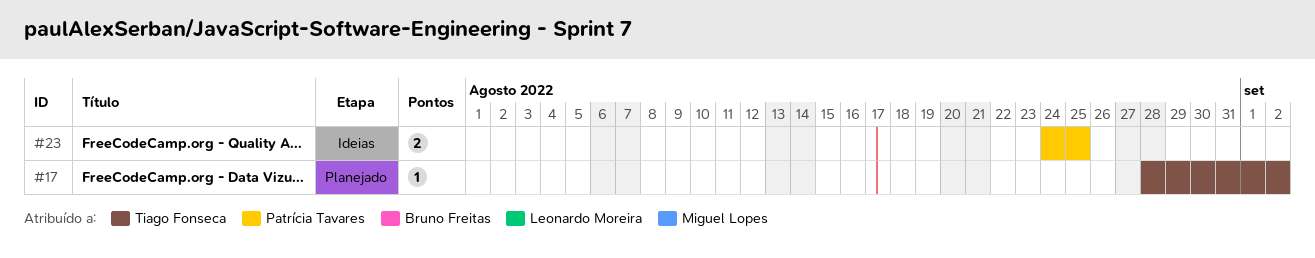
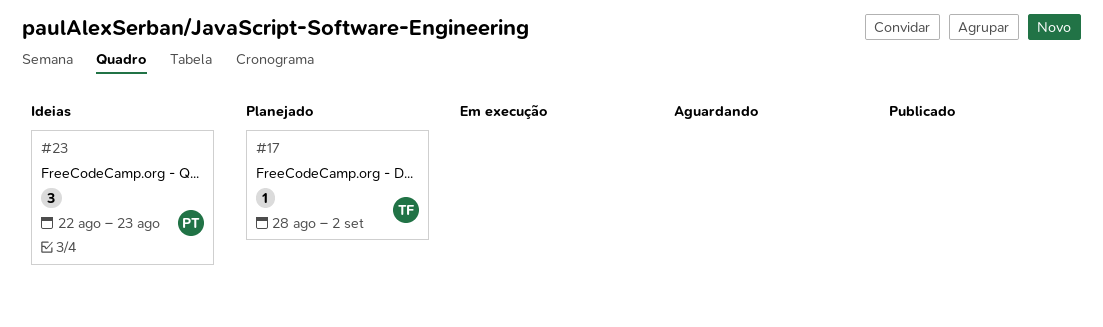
#23, estimate: 2 -> 3
#23, start: Aug 24 -> Aug 22
#23, due: Aug 25 -> Aug 23

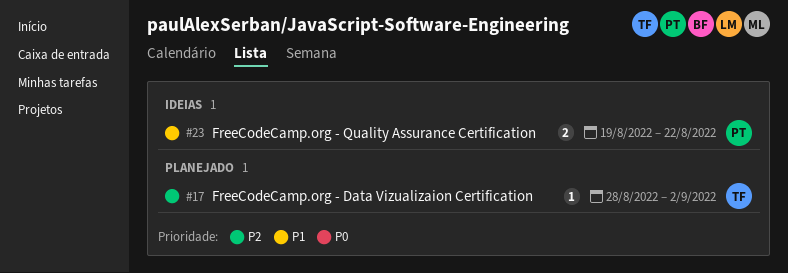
#23, estimate: 3 -> 2
#23, start: Aug 22 -> Aug 19
#23, due: Aug 23 -> Aug 22

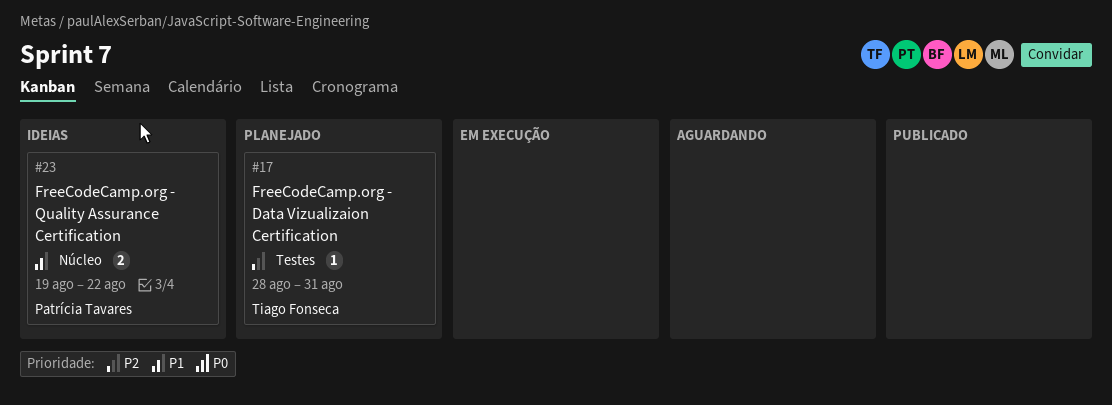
#17, due: Sep 2 -> Aug 31

